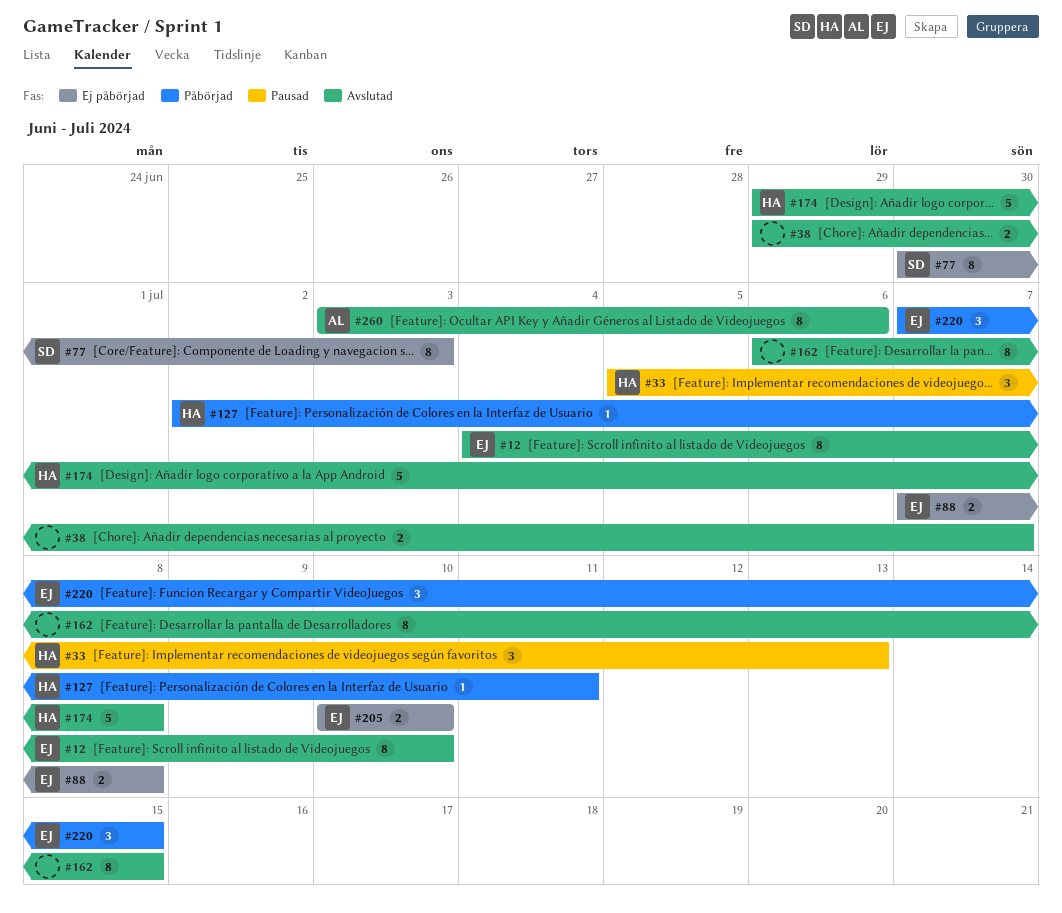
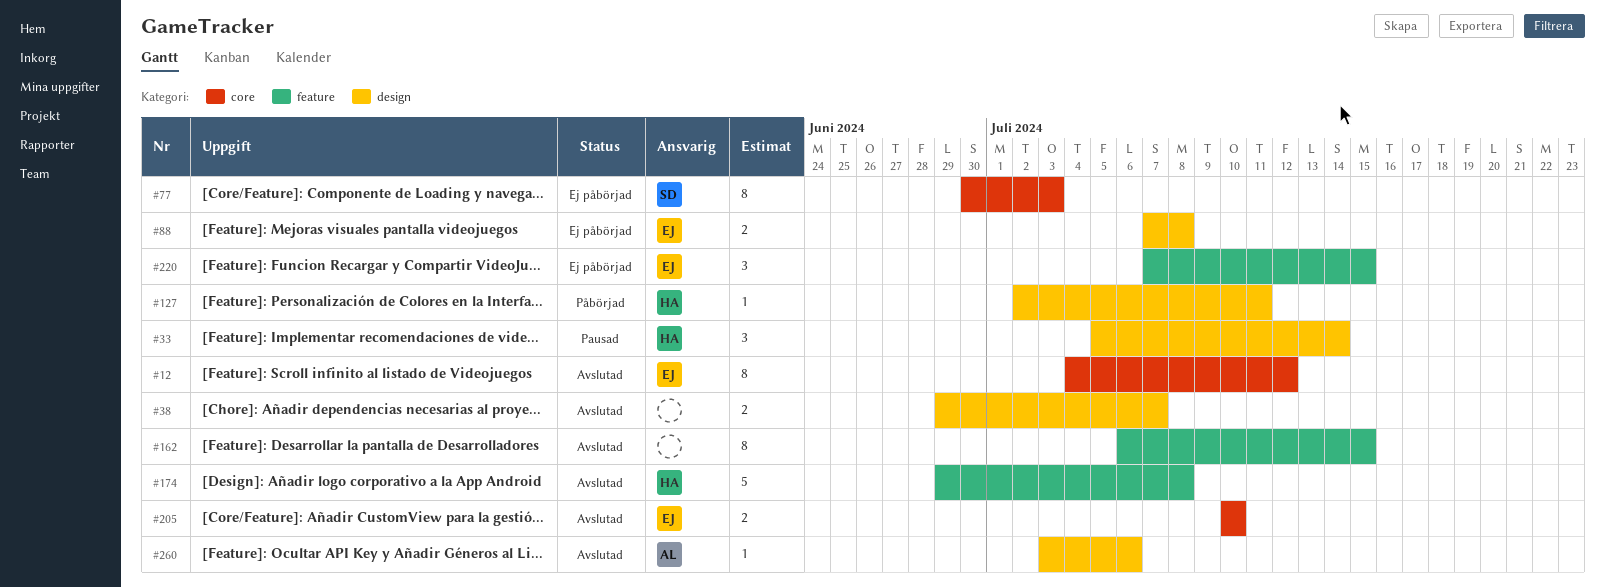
#12, due: Jul 10 -> Jul 12
#33, due: Jul 13 -> Jul 14
#205, status: Ej påbörjad -> Avslutad
#220, status: Påbörjad -> Ej påbörjad
#260, estimate: 8 -> 1

